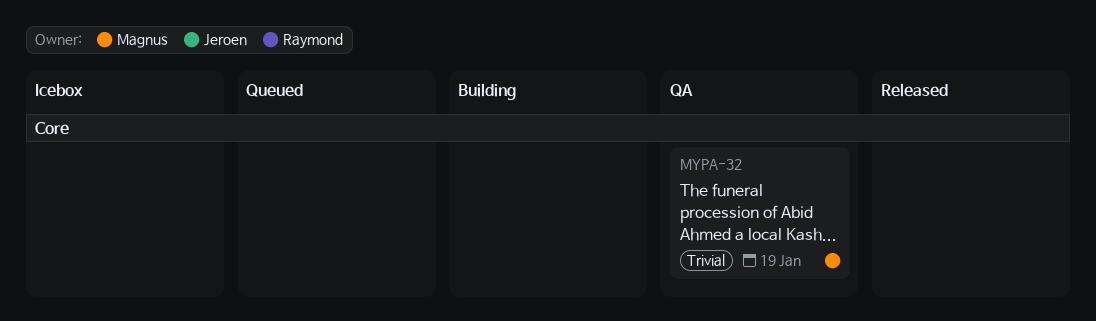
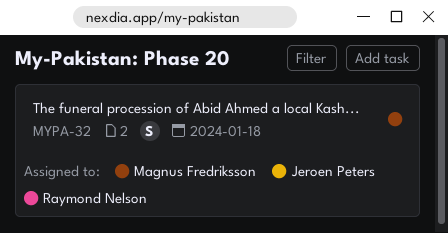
MYPA-32, due: Jan 19 -> Jan 18

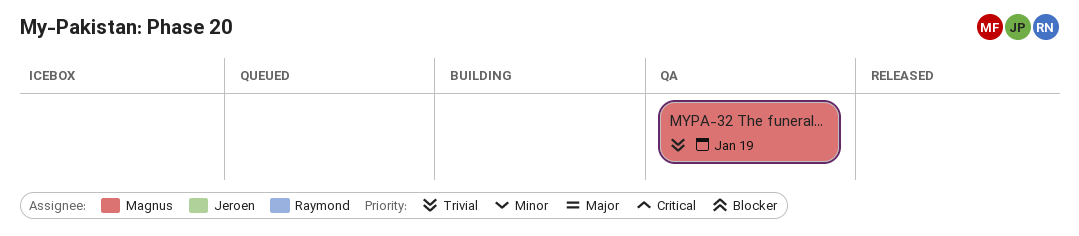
MYPA-32, due: Jan 18 -> Jan 19

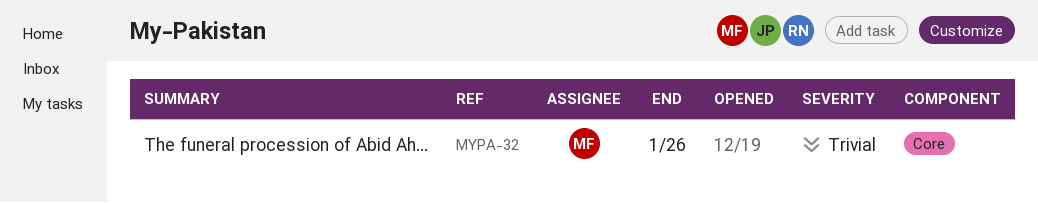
MYPA-32, due: Jan 19 -> Jan 26

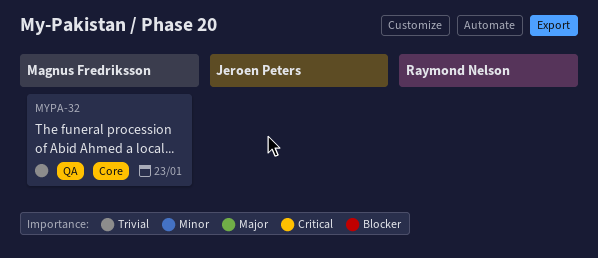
MYPA-32, due: Jan 26 -> Jan 23

